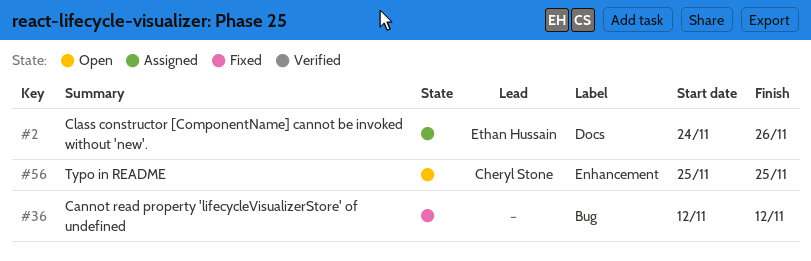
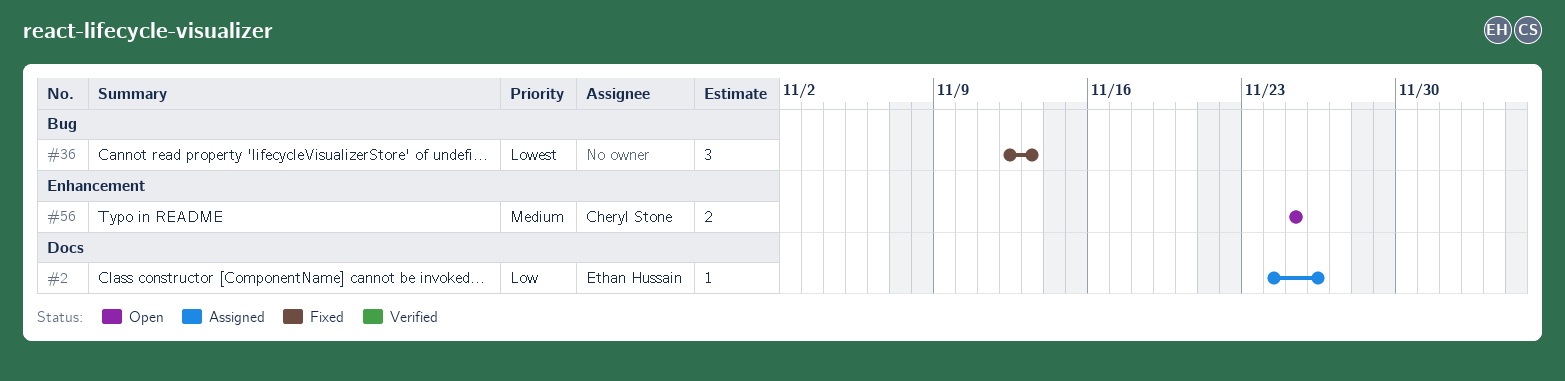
#36, due: Nov 12 -> Nov 13

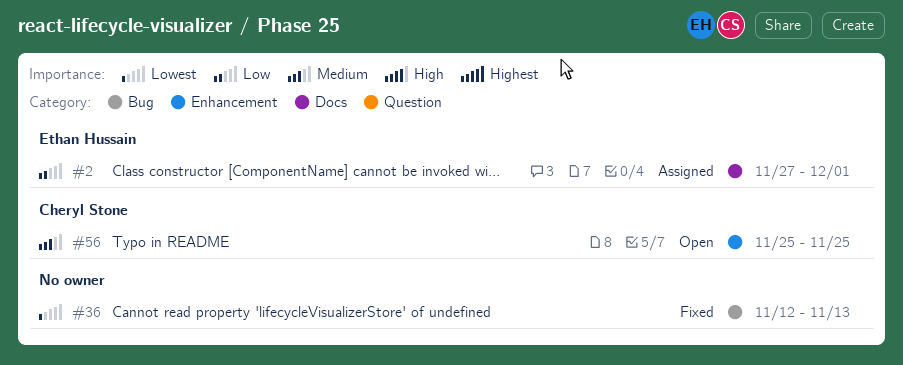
#2, start: Nov 24 -> Nov 27
#2, due: Nov 26 -> Dec 1

